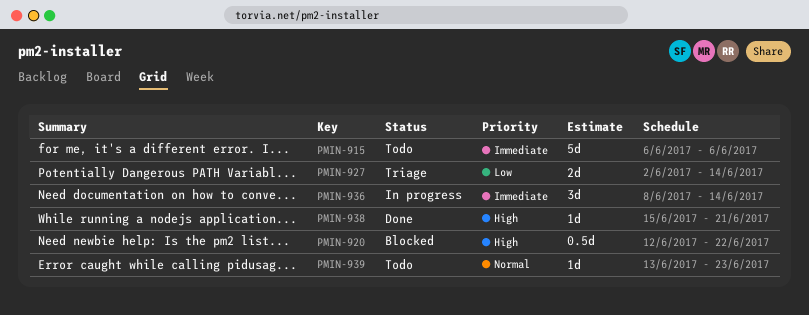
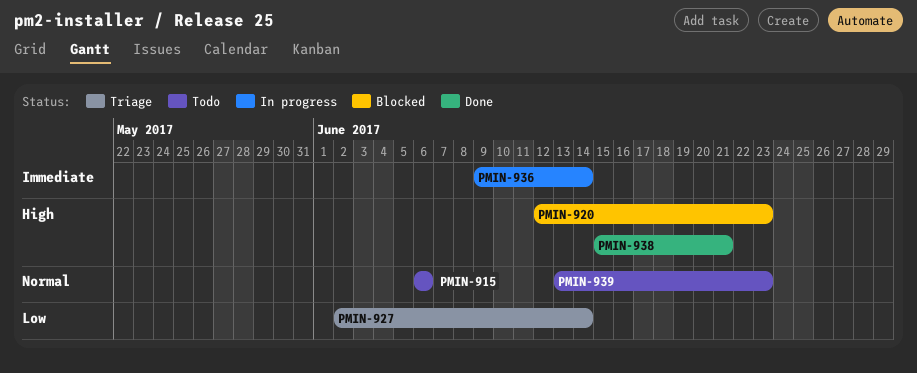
PMIN-915, priority: Immediate -> Normal
PMIN-920, due: Jun 22 -> Jun 23
PMIN-936, start: Jun 8 -> Jun 9

